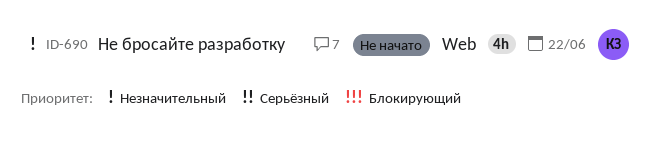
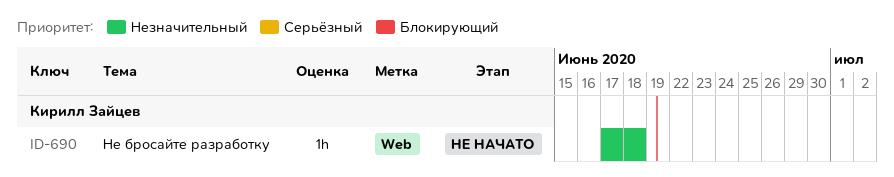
ID-690, estimate: 4h -> 1h
ID-690, due: Jun 22 -> Jun 18

